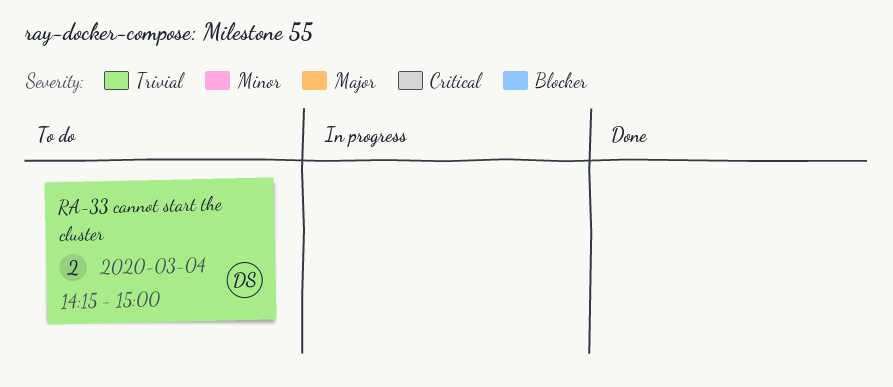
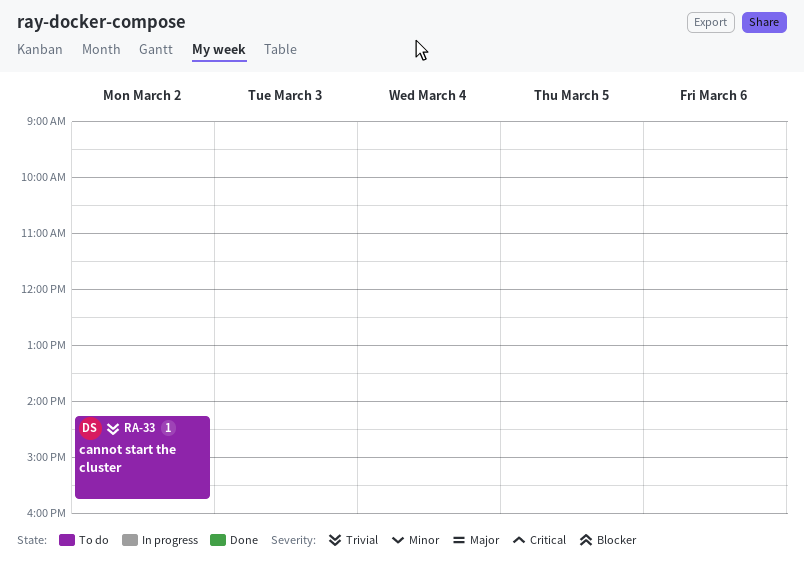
RA-33, estimate: 2 -> 1
RA-33, day: Mar 4 -> Mar 2
RA-33, ends: 15:00 -> 15:45

